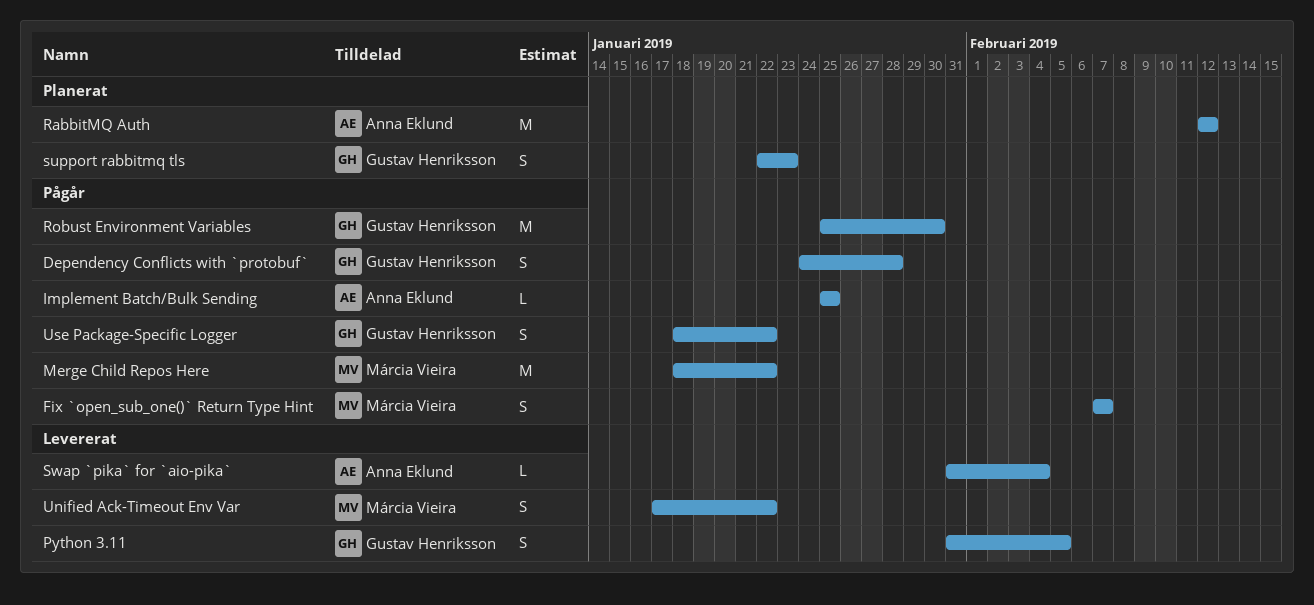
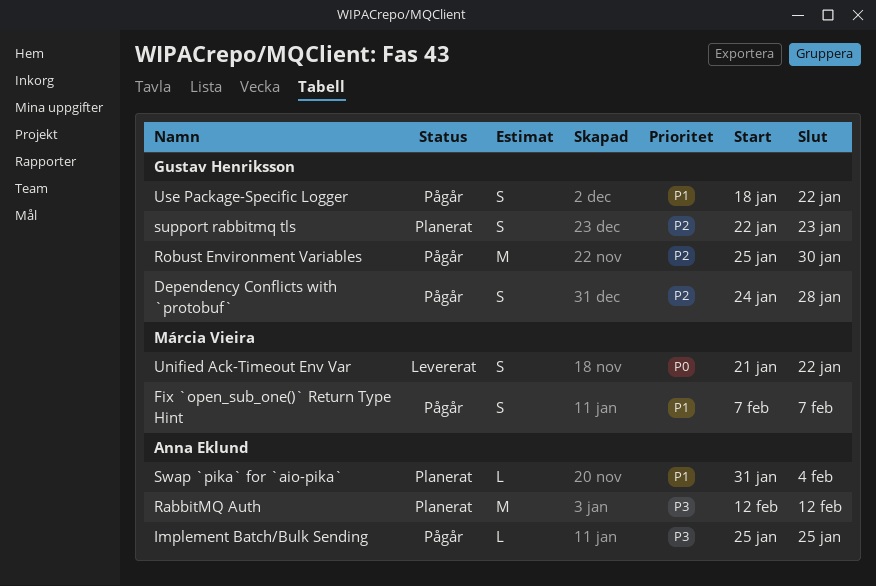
Merge Child Repos Here: present -> none
Python 3.11: present -> none
Swap `pika` for `aio-pika`, status: Levererat -> Planerat
Unified Ack-Timeout Env Var, start: Jan 17 -> Jan 21

